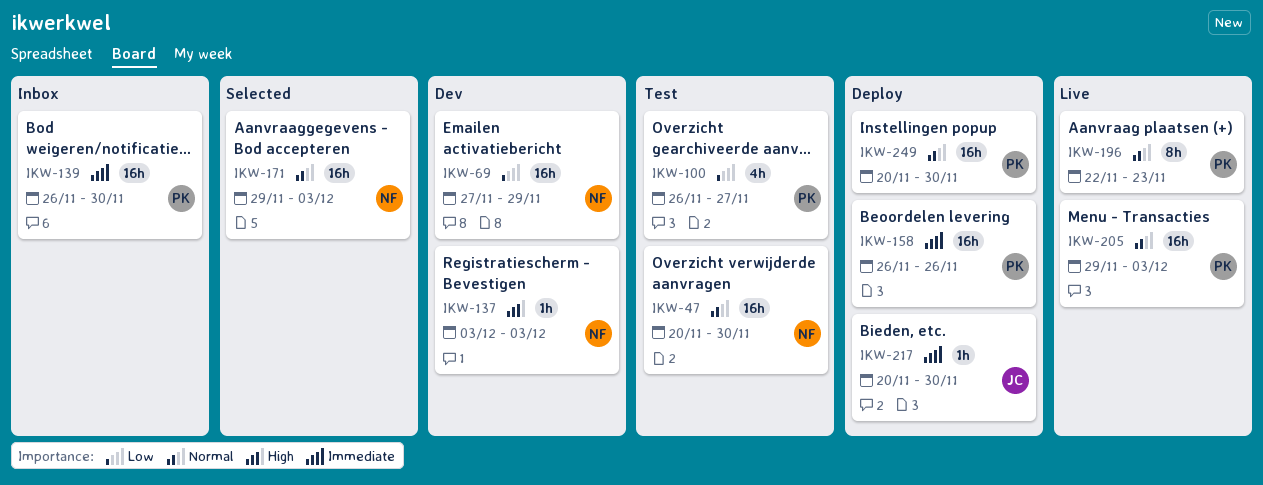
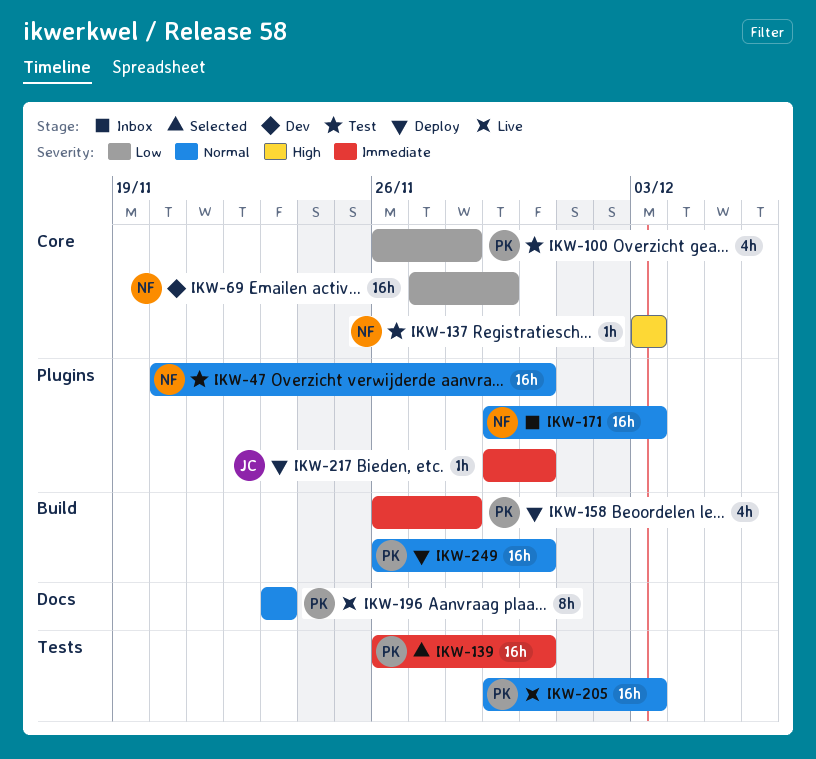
IKW-100, due: Nov 27 -> Nov 28
IKW-137, status: Dev -> Test
IKW-139, status: Inbox -> Selected
IKW-158, estimate: 16h -> 4h
IKW-158, due: Nov 26 -> Nov 28
IKW-171, status: Selected -> Inbox
IKW-196, start: Nov 22 -> Nov 23
IKW-217, start: Nov 20 -> Nov 29
IKW-249, start: Nov 20 -> Nov 26

